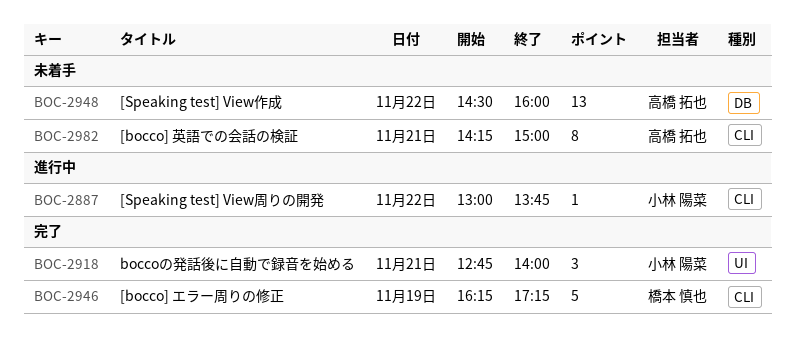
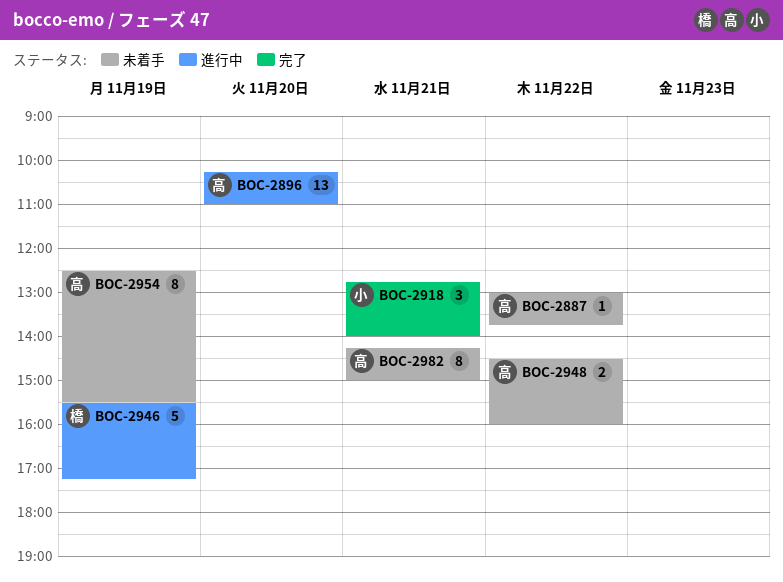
BOC-2887, status: 進行中 -> 未着手
BOC-2887, owner: 小林 陽菜 -> 高橋 拓也
BOC-2896: none -> present
BOC-2946, status: 完了 -> 進行中
BOC-2946, begins: 16:15 -> 15:30
BOC-2948, estimate: 13 -> 2
BOC-2954: none -> present

